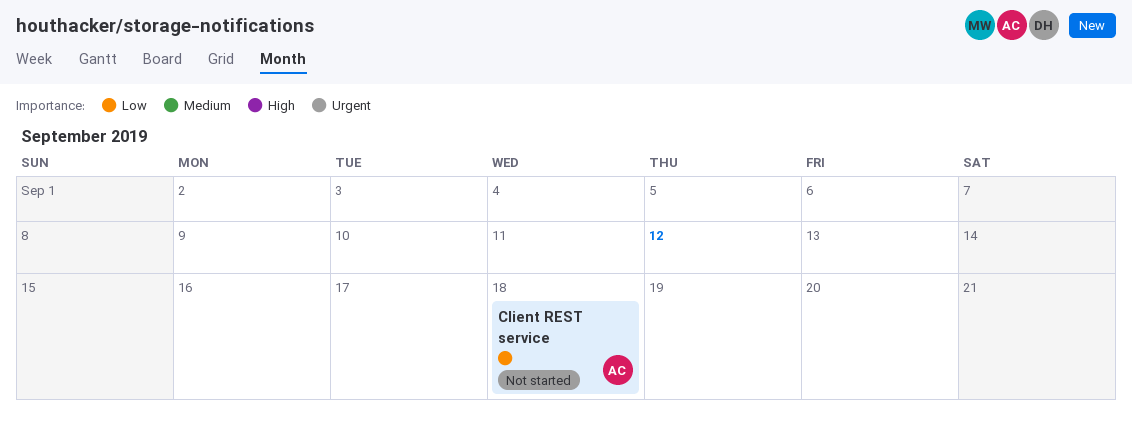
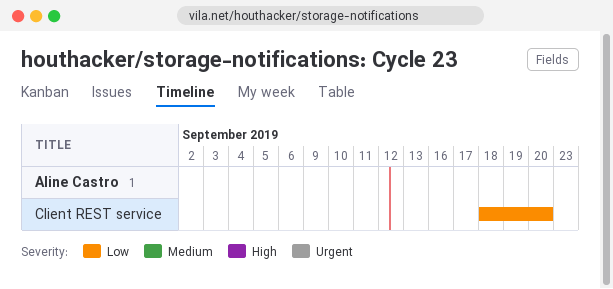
Client REST service, due: Sep 18 -> Sep 20

